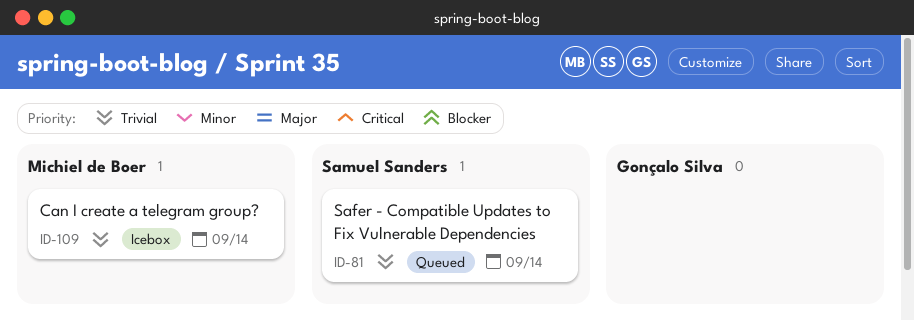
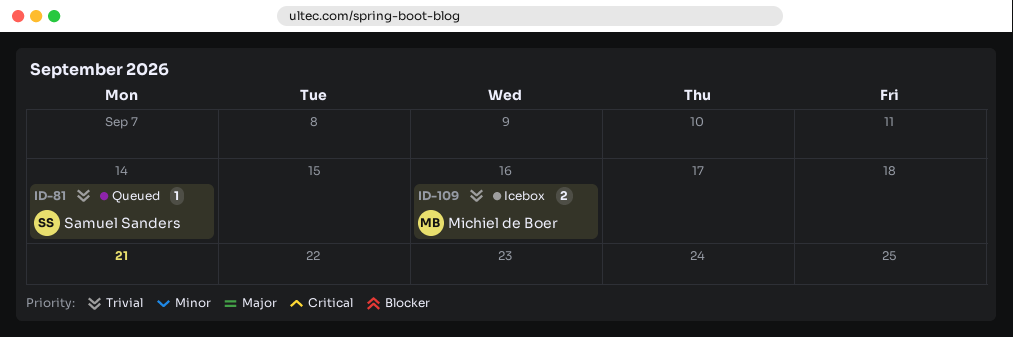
ID-109, due: Sep 14 -> Sep 16

